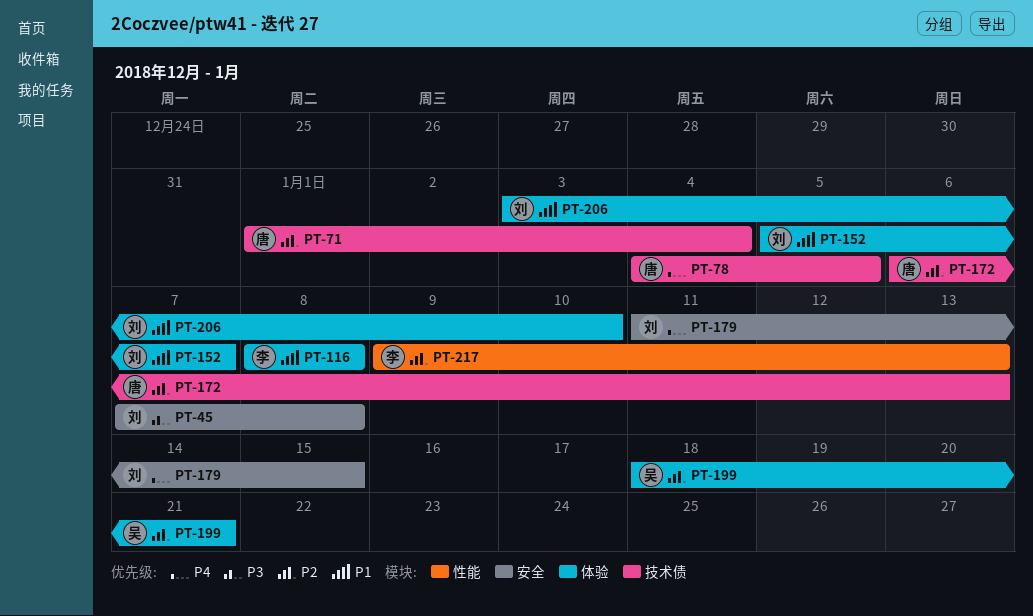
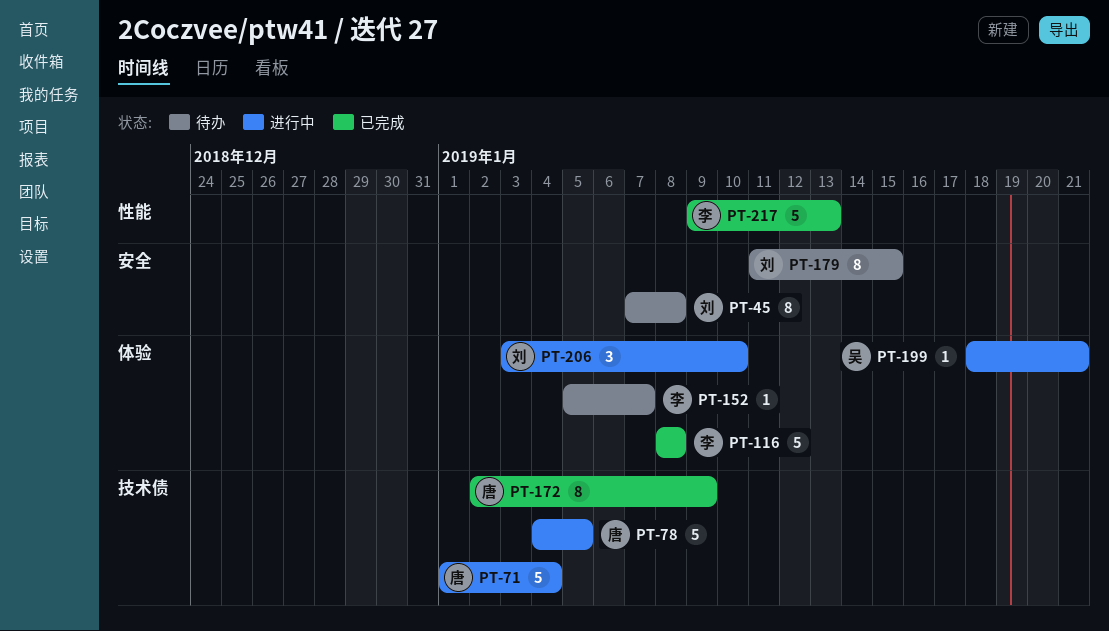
PT-152, owner: 刘 -> 李
PT-172, start: Jan 6 -> Jan 2
PT-172, due: Jan 13 -> Jan 9

